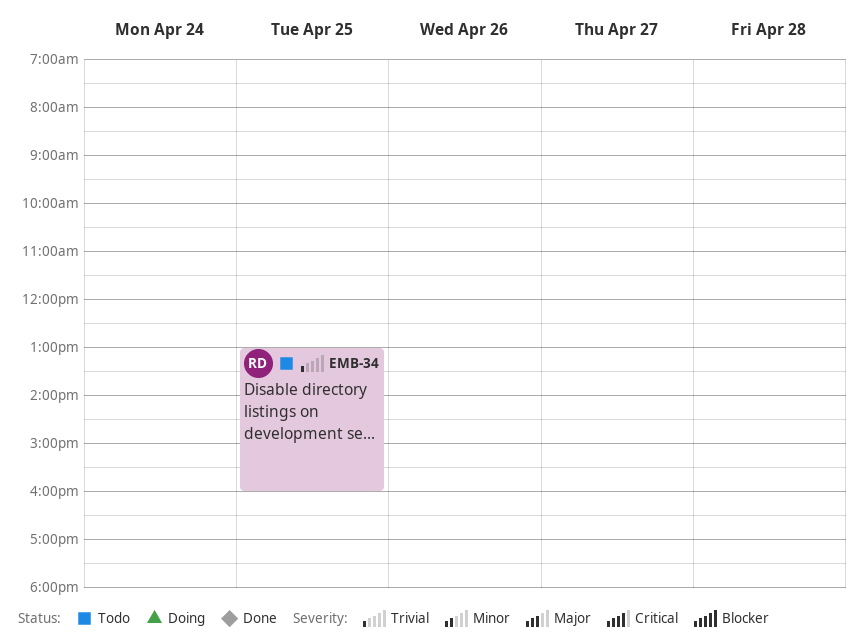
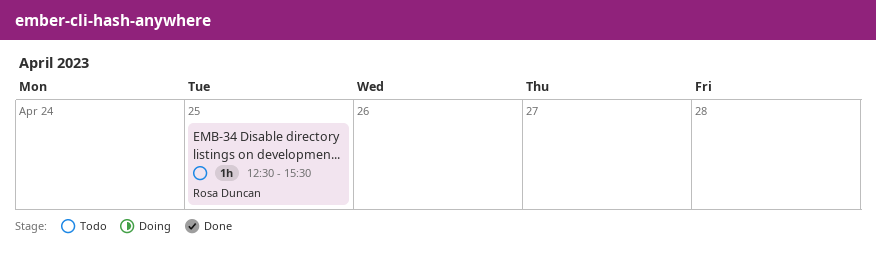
EMB-34, begins: 13:00 -> 12:30
EMB-34, ends: 16:00 -> 15:30

